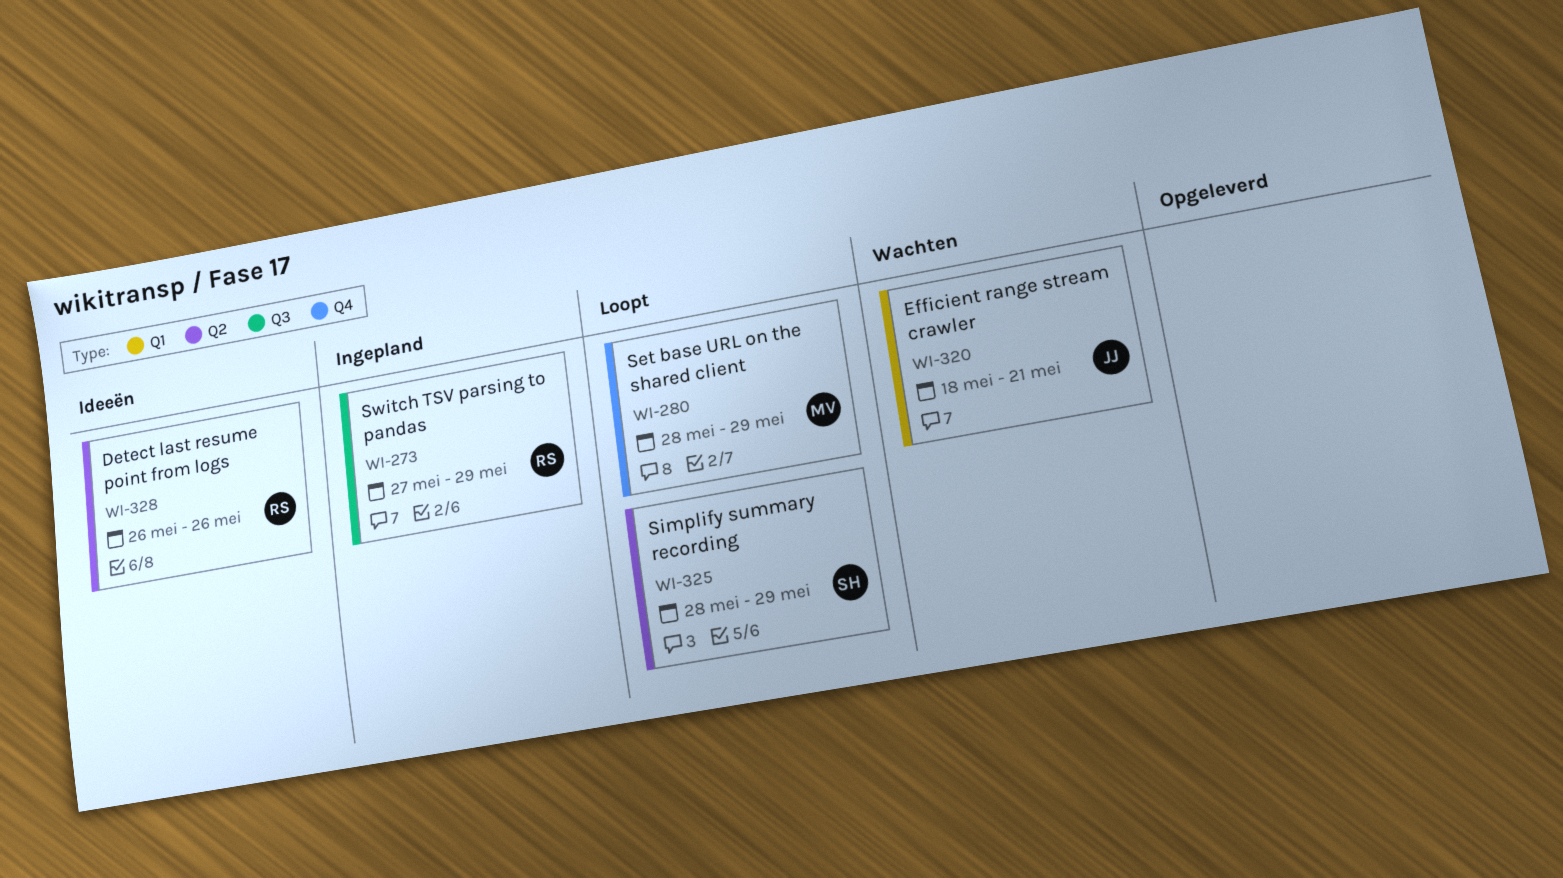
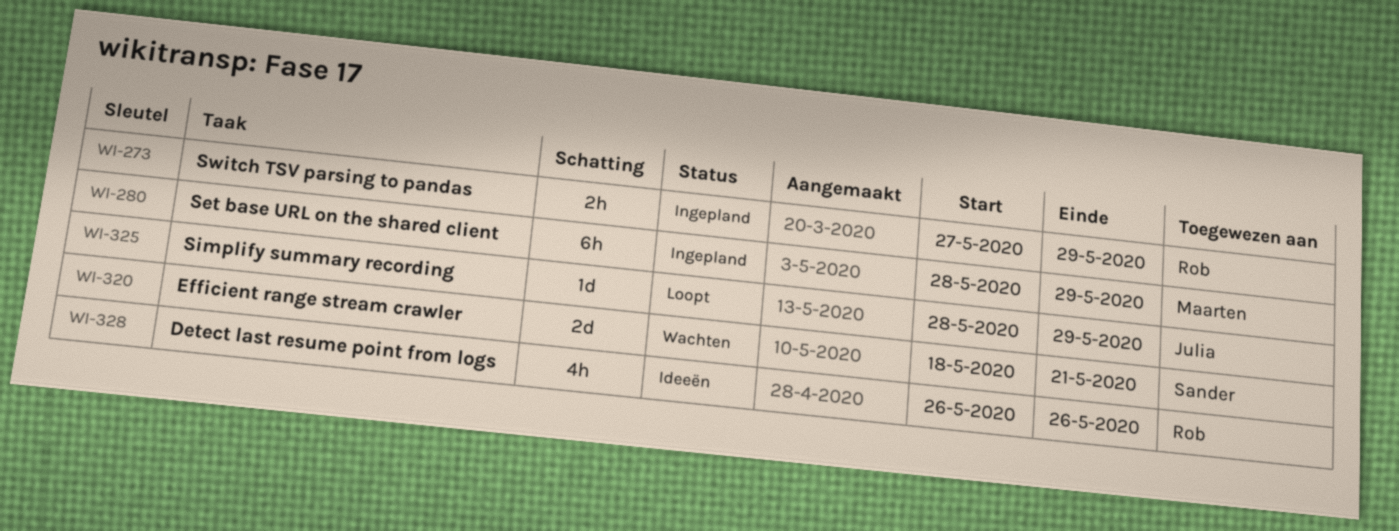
WI-280, status: Loopt -> Ingepland
WI-320, owner: Julia -> Sander
WI-325, owner: Sander -> Julia

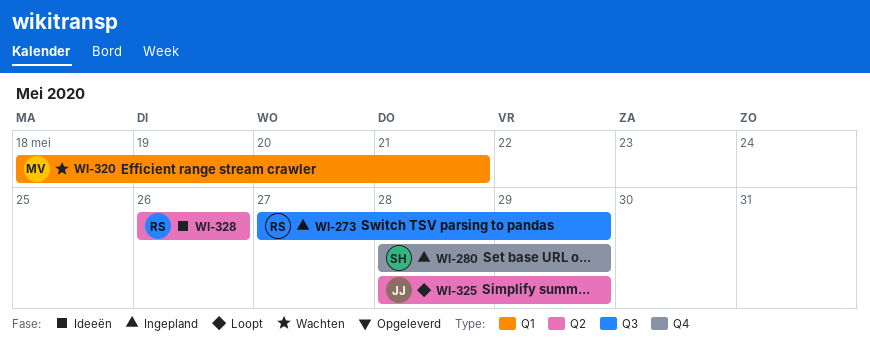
WI-280, owner: Maarten -> Sander
WI-320, owner: Sander -> Maarten

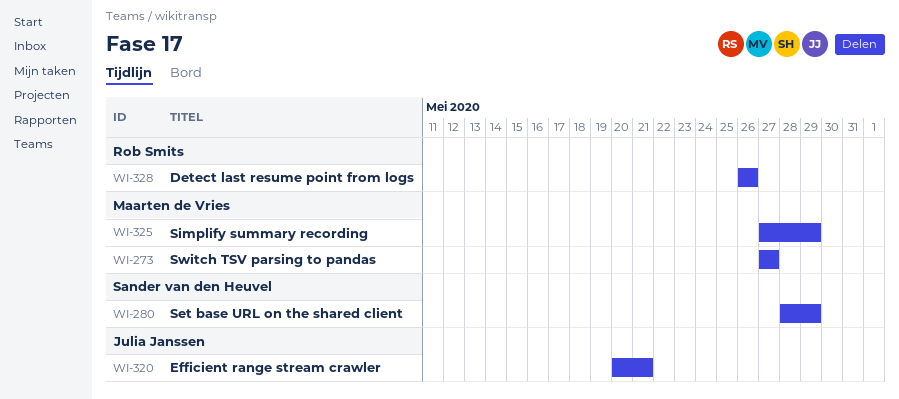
WI-273, owner: Rob Smits -> Maarten de Vries
WI-273, due: May 29 -> May 27
WI-320, owner: Maarten de Vries -> Julia Janssen
WI-320, start: May 18 -> May 20
WI-325, owner: Julia Janssen -> Maarten de Vries
WI-325, start: May 28 -> May 27

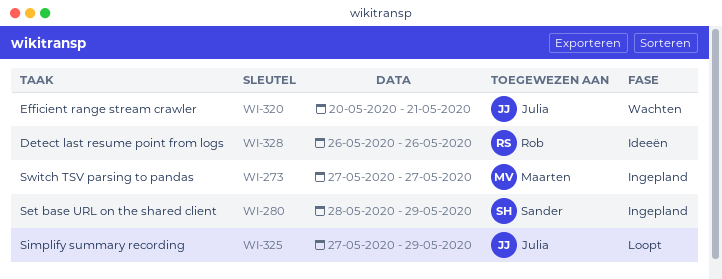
WI-325, owner: Maarten de Vries -> Julia Janssen

